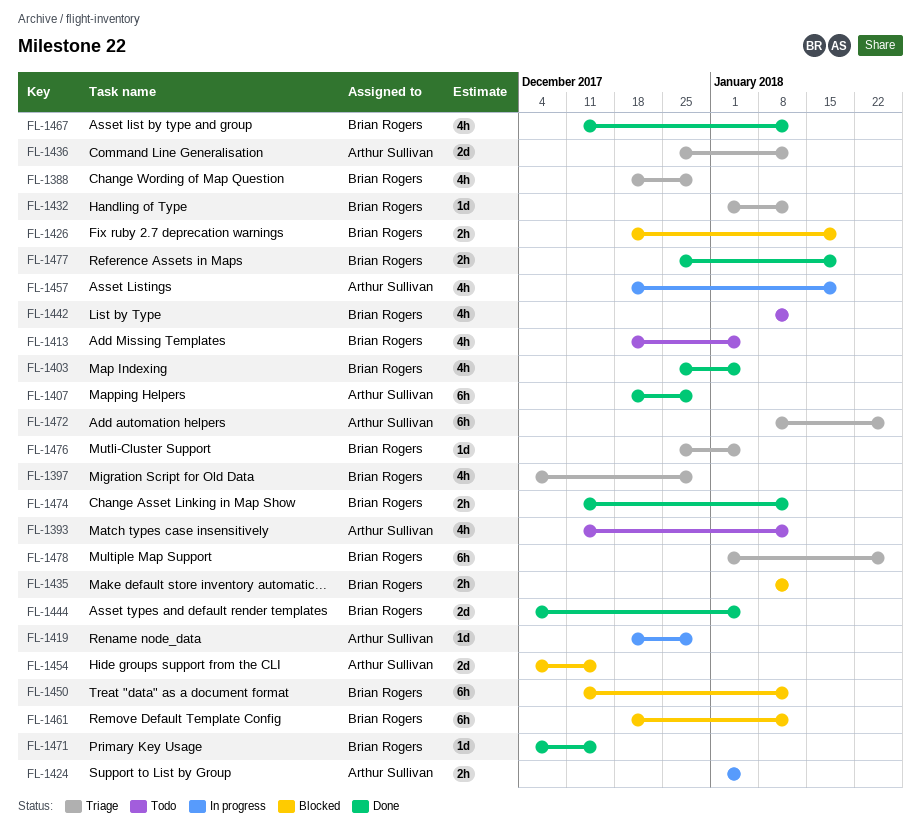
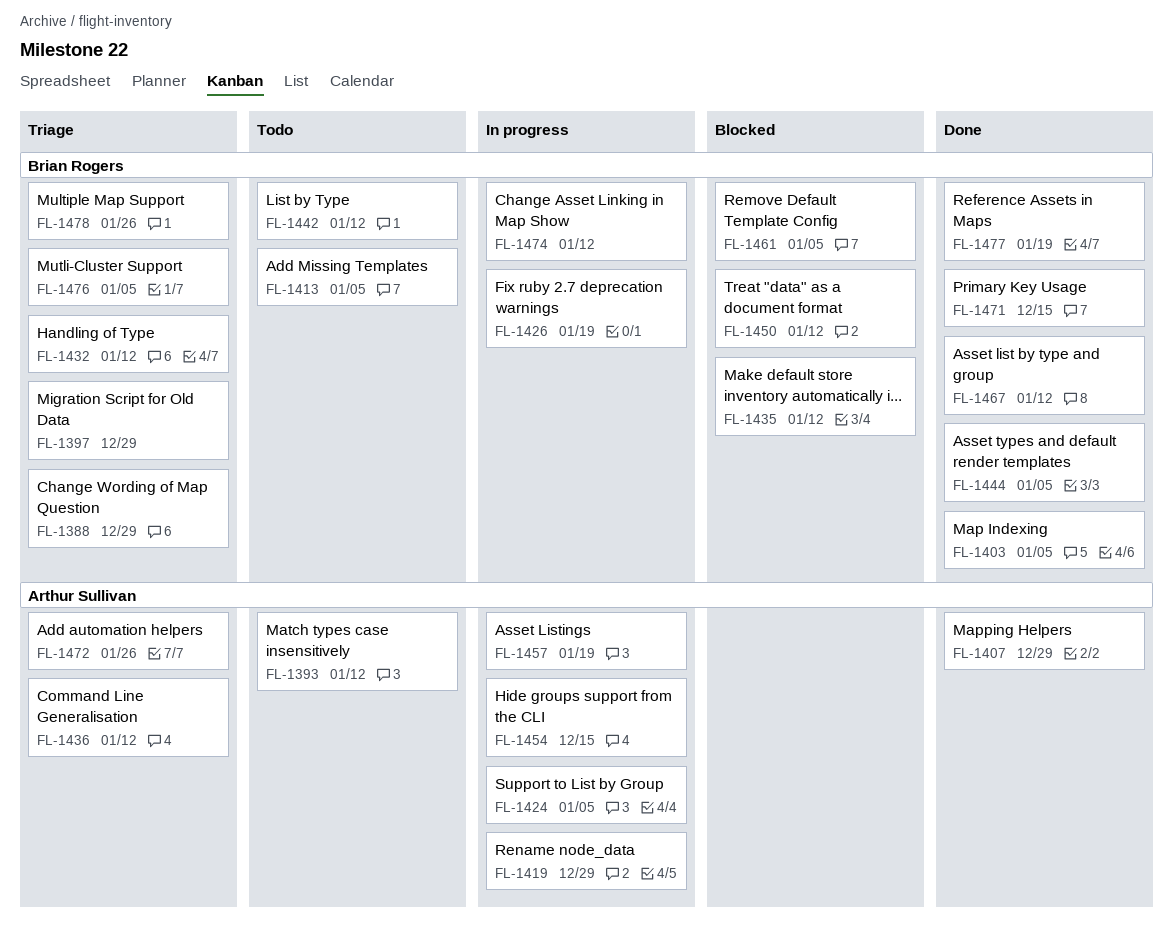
FL-1426, status: Blocked -> In progress
FL-1454, status: Blocked -> In progress
FL-1461, due: Jan 12 -> Jan 5
FL-1474, status: Done -> In progress

